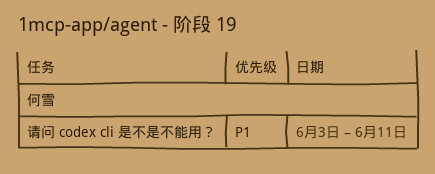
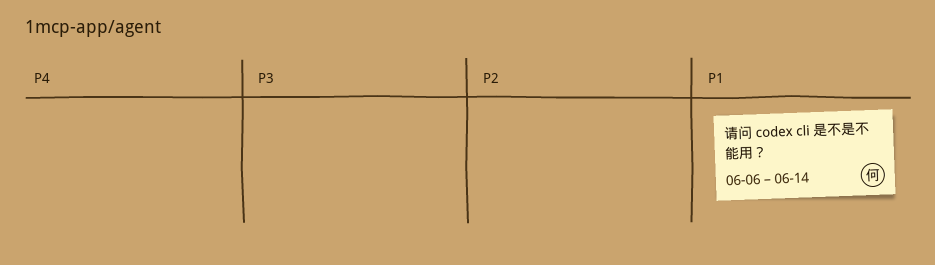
请问 codex cli 是不是不能用？, start: Jun 3 -> Jun 6
请问 codex cli 是不是不能用？, due: Jun 11 -> Jun 14

